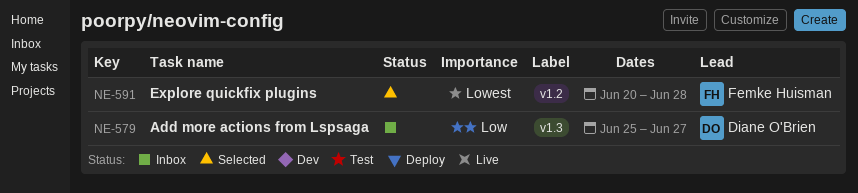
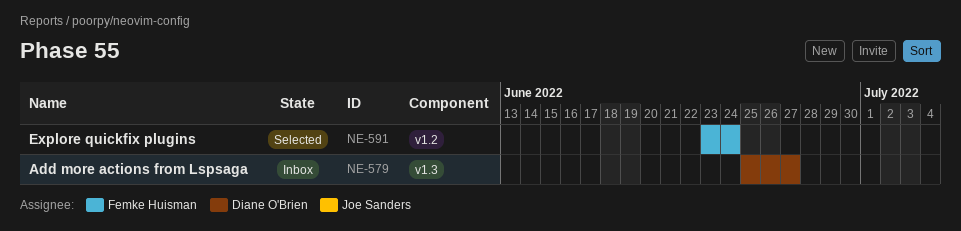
NE-591, start: Jun 20 -> Jun 23
NE-591, due: Jun 28 -> Jun 24

